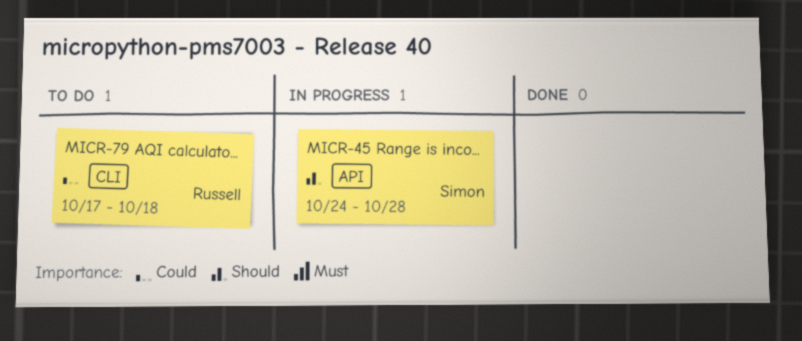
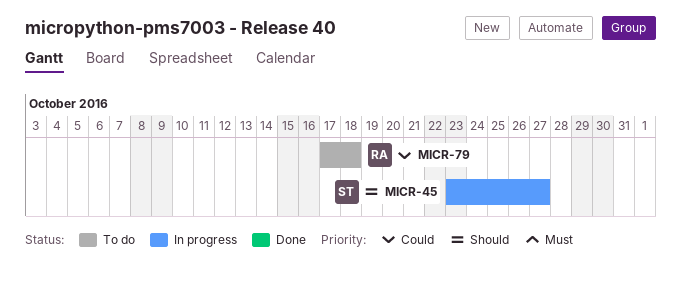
MICR-45, start: Oct 24 -> Oct 23
MICR-45, due: Oct 28 -> Oct 27

